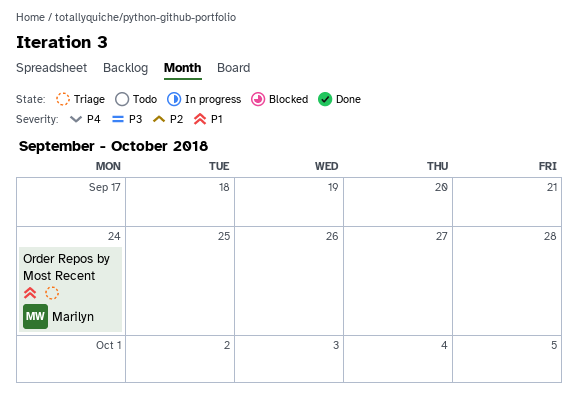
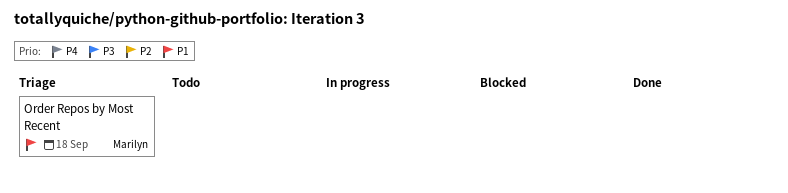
Order Repos by Most Recent, due: Sep 24 -> Sep 18

